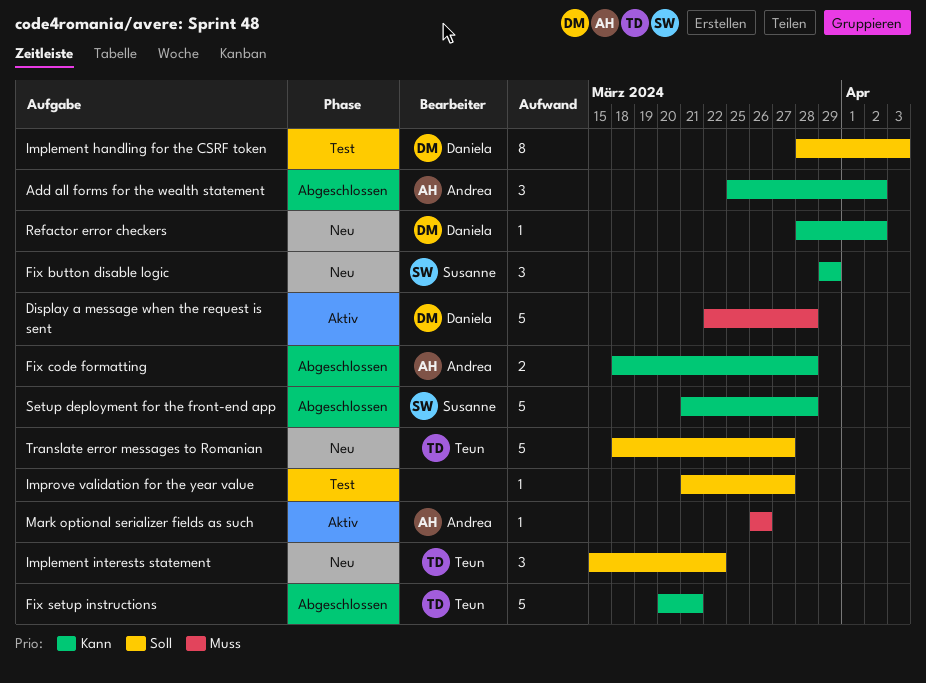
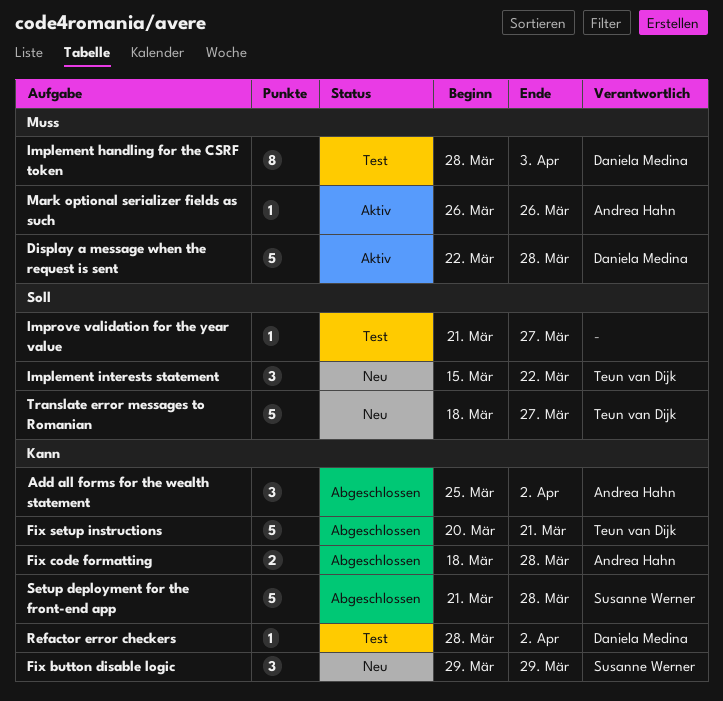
Implement handling for the CSRF token, priority: Soll -> Muss
Refactor error checkers, status: Neu -> Test

